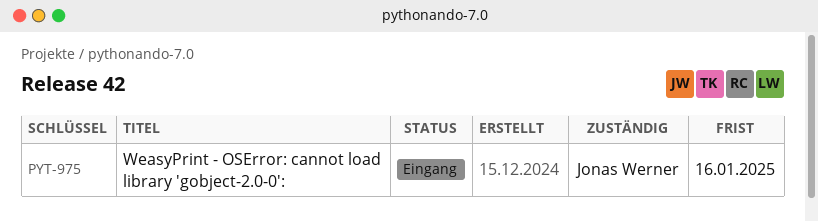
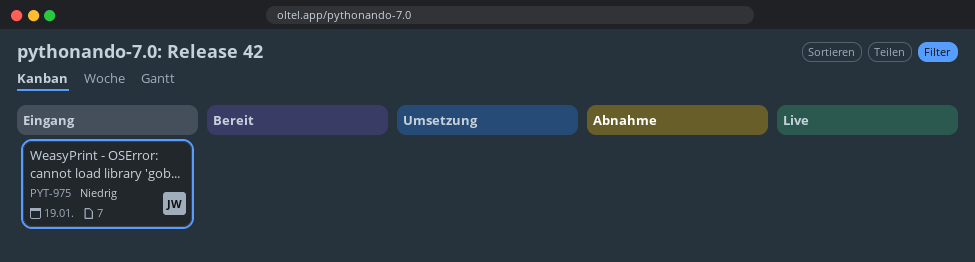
PYT-975, due: Jan 16 -> Jan 19

